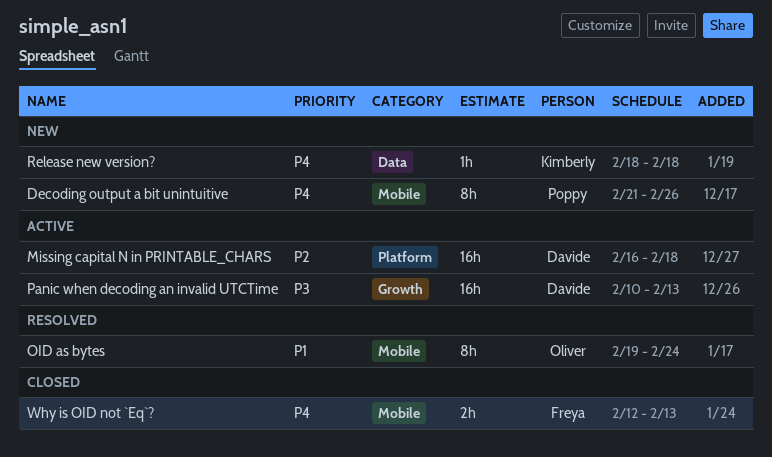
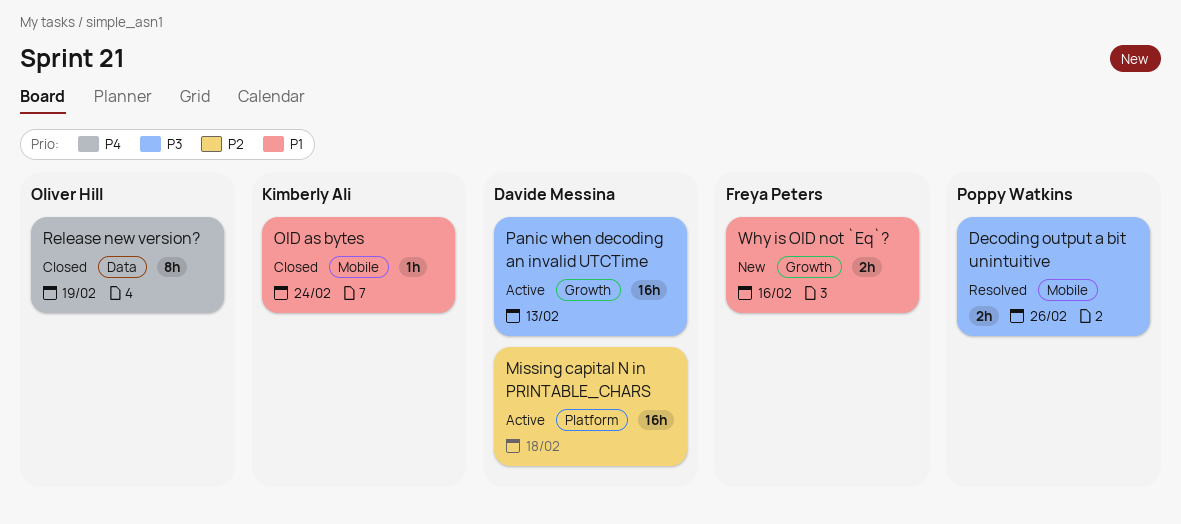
Decoding output a bit unintuitive, status: New -> Resolved
Decoding output a bit unintuitive, priority: P4 -> P3
Decoding output a bit unintuitive, estimate: 8h -> 2h
OID as bytes, status: Resolved -> Closed
OID as bytes, owner: Oliver Hill -> Kimberly Ali
OID as bytes, estimate: 8h -> 1h
Release new version?, status: New -> Closed
Release new version?, owner: Kimberly Ali -> Oliver Hill
Release new version?, estimate: 1h -> 8h
Release new version?, due: Feb 18 -> Feb 19
Why is OID not `Eq`?, status: Closed -> New
Why is OID not `Eq`?, priority: P4 -> P1
Why is OID not `Eq`?, label: Mobile -> Growth
Why is OID not `Eq`?, due: Feb 13 -> Feb 16

